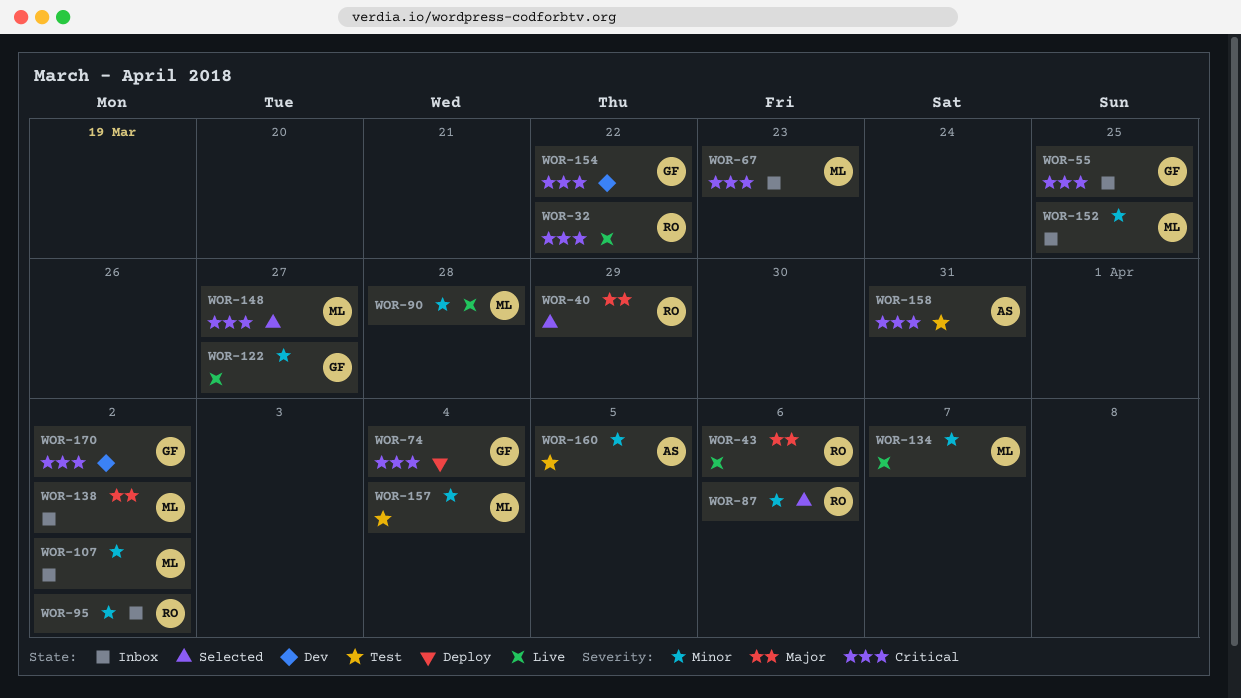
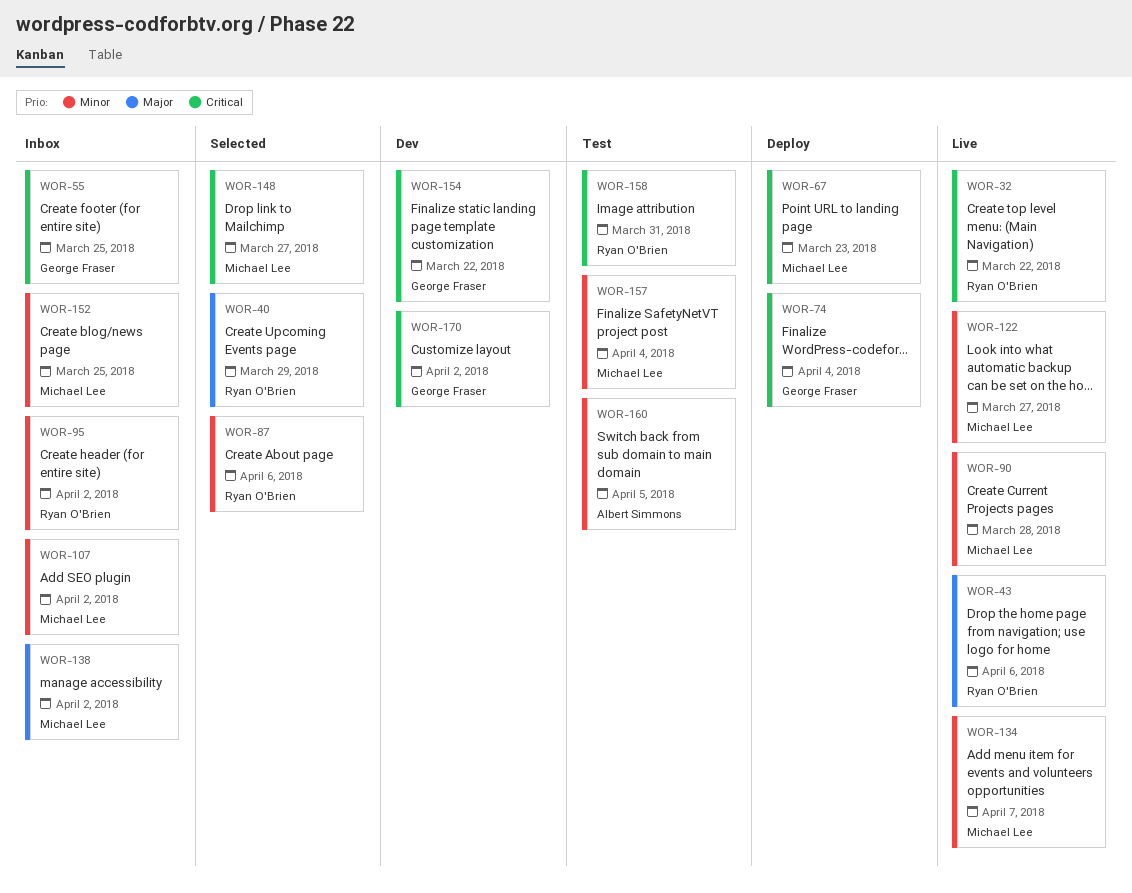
WOR-67, status: Inbox -> Deploy
WOR-122, owner: George Fraser -> Michael Lee
WOR-158, owner: Albert Simmons -> Ryan O'Brien

